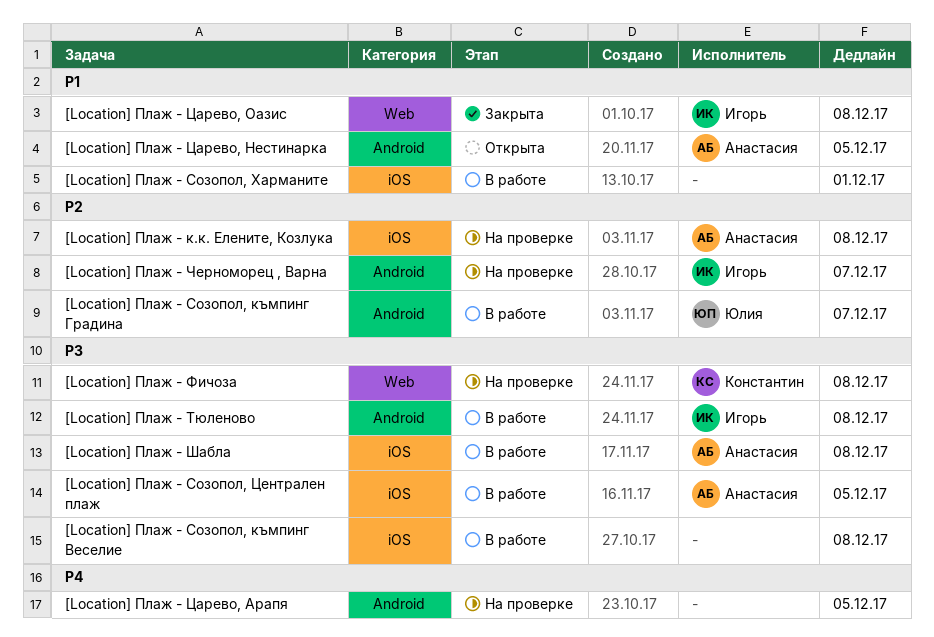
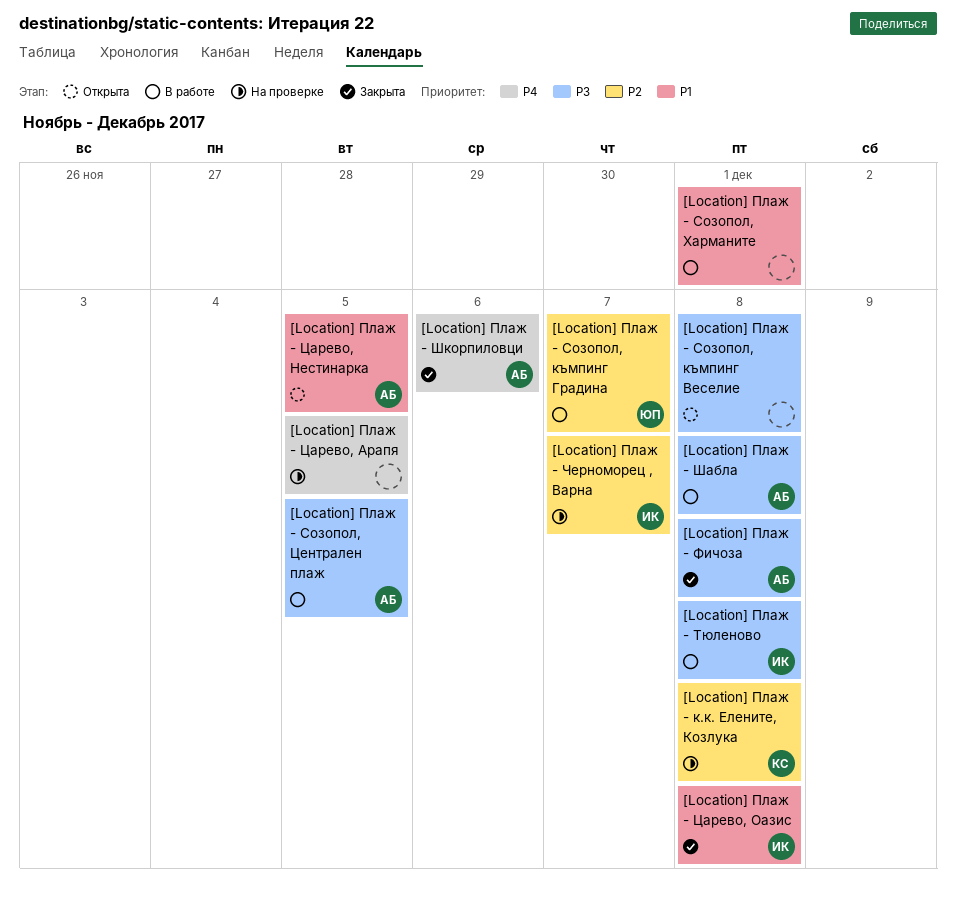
[Location] Плаж - к.к. Елените, Козлука, owner: Анастасия -> Константин
[Location] Плаж - Созопол, къмпинг Веселие, status: В работе -> Открыта
[Location] Плаж - Фичоза, status: На проверке -> Закрыта
[Location] Плаж - Фичоза, owner: Константин -> Анастасия
[Location] Плаж - Шкорпиловци: none -> present

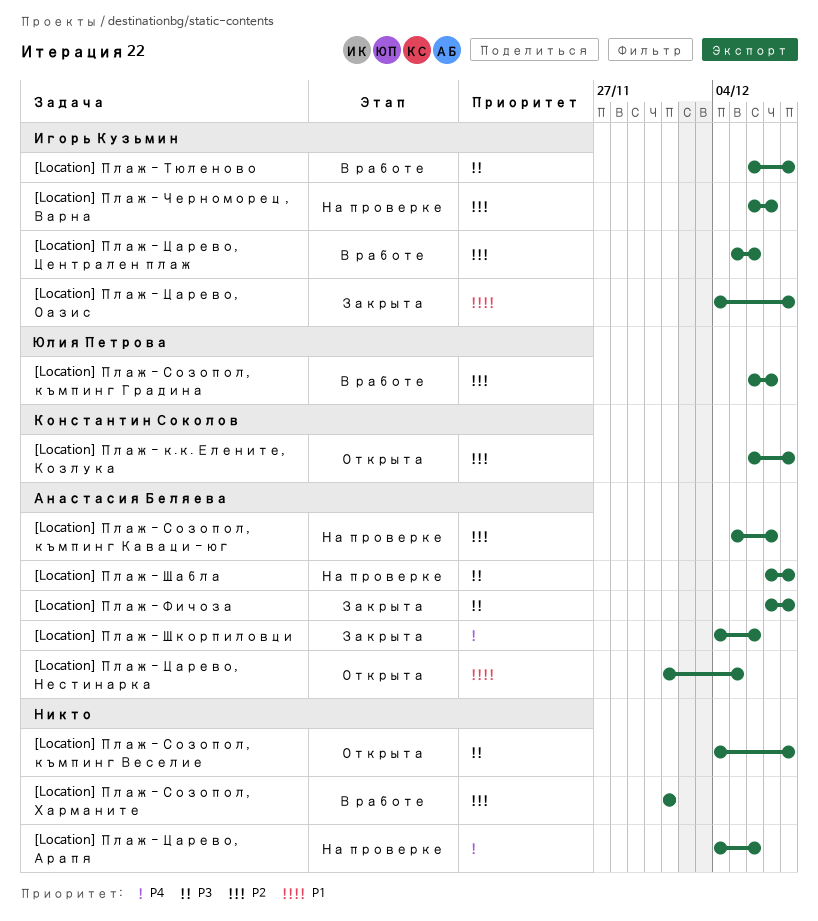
[Location] Плаж - к.к. Елените, Козлука, status: На проверке -> Открыта
[Location] Плаж - Созопол, къмпинг Каваци - юг: none -> present
[Location] Плаж - Созопол, Харманите, priority: P1 -> P2
[Location] Плаж - Созопол, Централен плаж: present -> none
[Location] Плаж - Царево, Арапя, due: Dec 5 -> Dec 6
[Location] Плаж - Царево, Централен плаж: none -> present
[Location] Плаж - Шабла, status: В работе -> На проверке

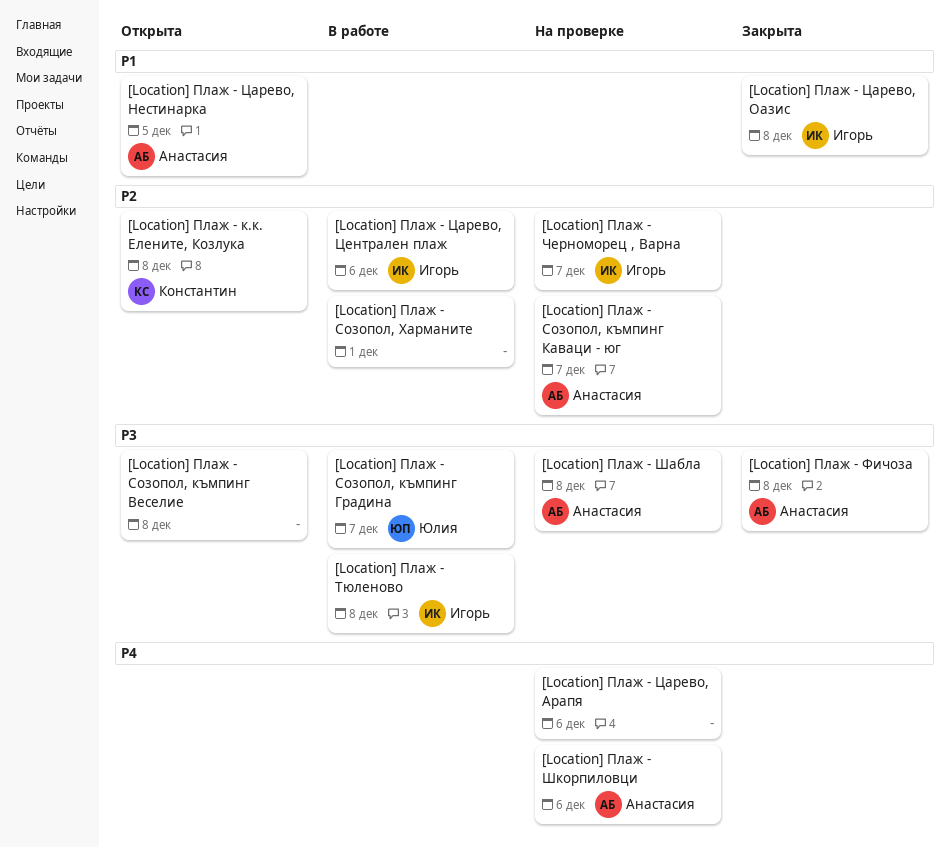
[Location] Плаж - Созопол, къмпинг Градина, priority: P2 -> P3
[Location] Плаж - Шкорпиловци, status: Закрыта -> На проверке

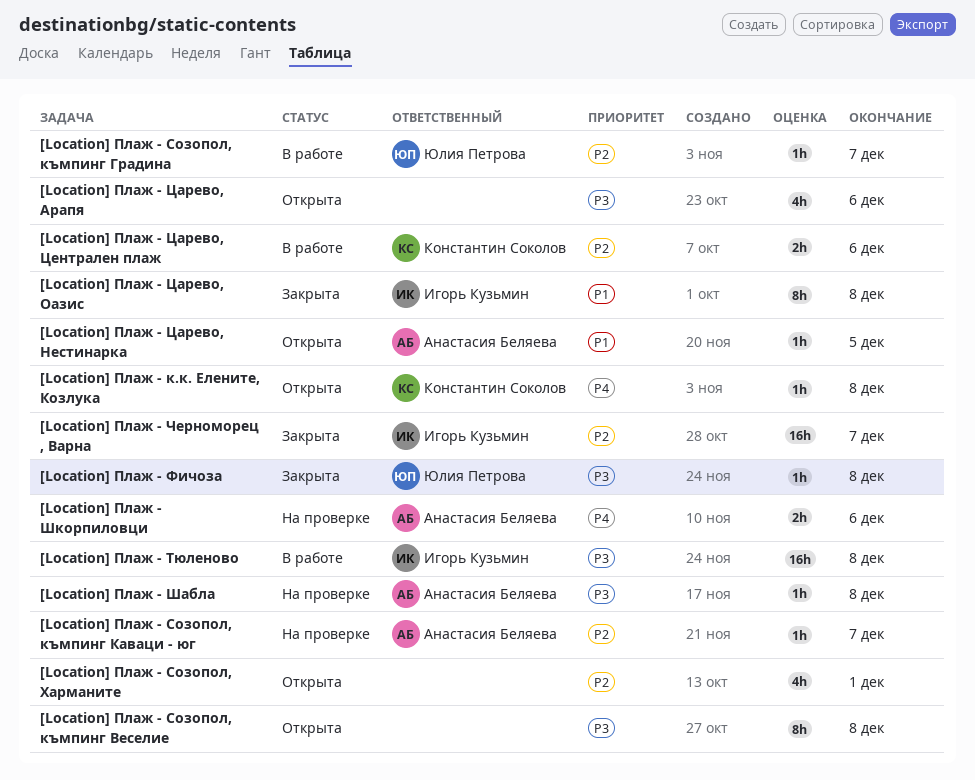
[Location] Плаж - к.к. Елените, Козлука, priority: P2 -> P4
[Location] Плаж - Созопол, къмпинг Градина, priority: P3 -> P2
[Location] Плаж - Созопол, Харманите, status: В работе -> Открыта
[Location] Плаж - Фичоза, owner: Анастасия Беляева -> Юлия Петрова
[Location] Плаж - Царево, Арапя, status: На проверке -> Открыта
[Location] Плаж - Царево, Арапя, priority: P4 -> P3
[Location] Плаж - Царево, Централен плаж, owner: Игорь Кузьмин -> Константин Соколов
[Location] Плаж - Черноморец , Варна, status: На проверке -> Закрыта

